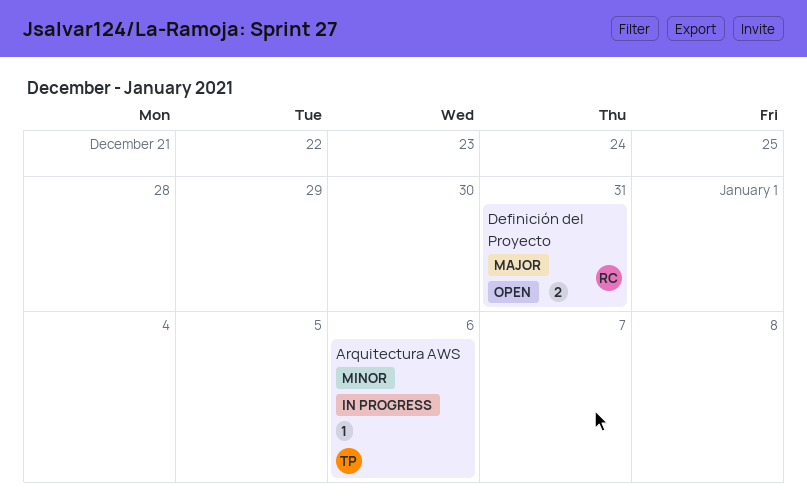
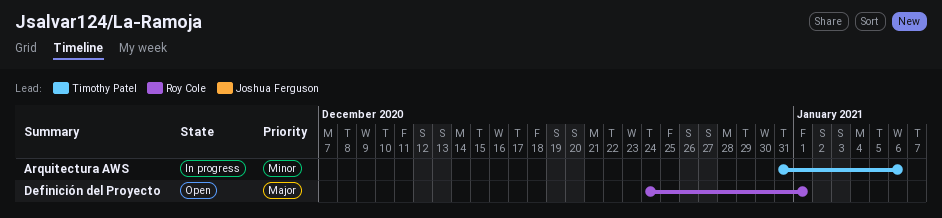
Definición del Proyecto, due: Dec 31 -> Jan 1

